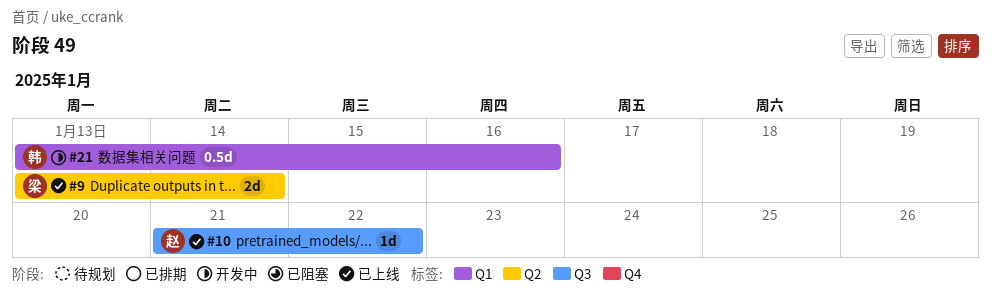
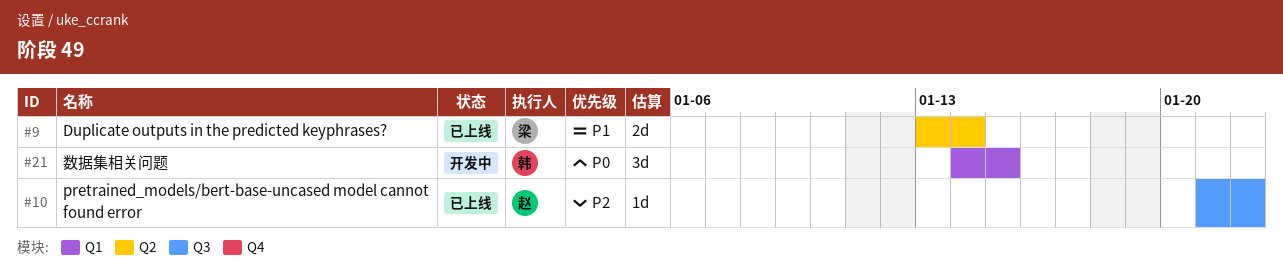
#21, estimate: 0.5d -> 3d
#21, start: Jan 13 -> Jan 14
#21, due: Jan 16 -> Jan 15

